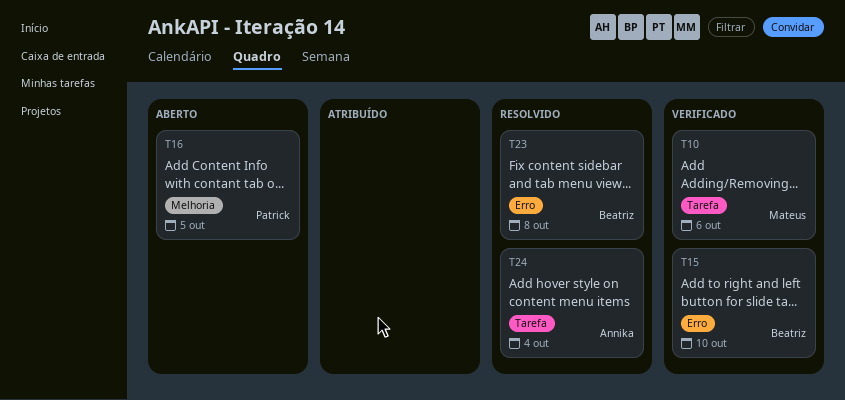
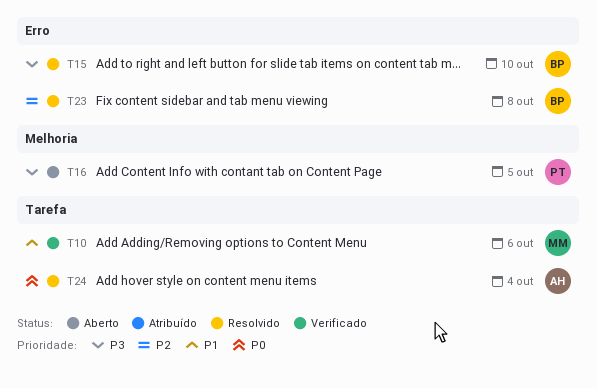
T15, status: Verificado -> Resolvido

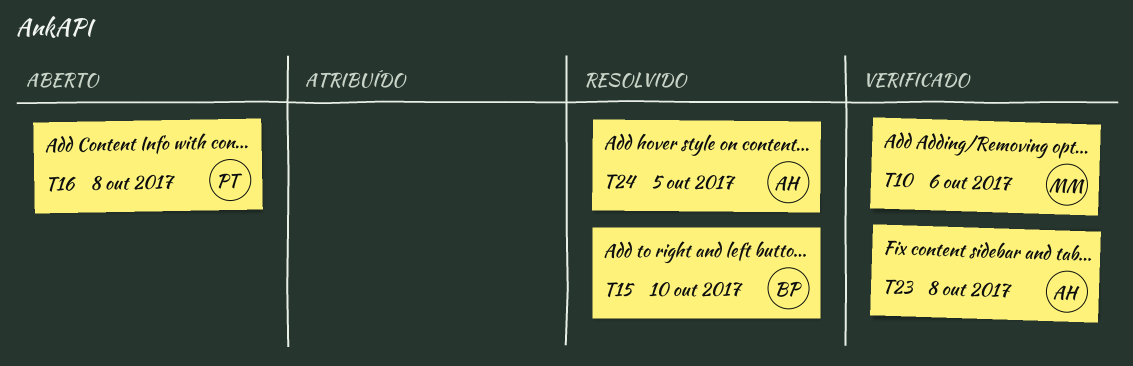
T16, due: Oct 5 -> Oct 8
T23, status: Resolvido -> Verificado
T23, owner: BP -> AH
T24, due: Oct 4 -> Oct 5

